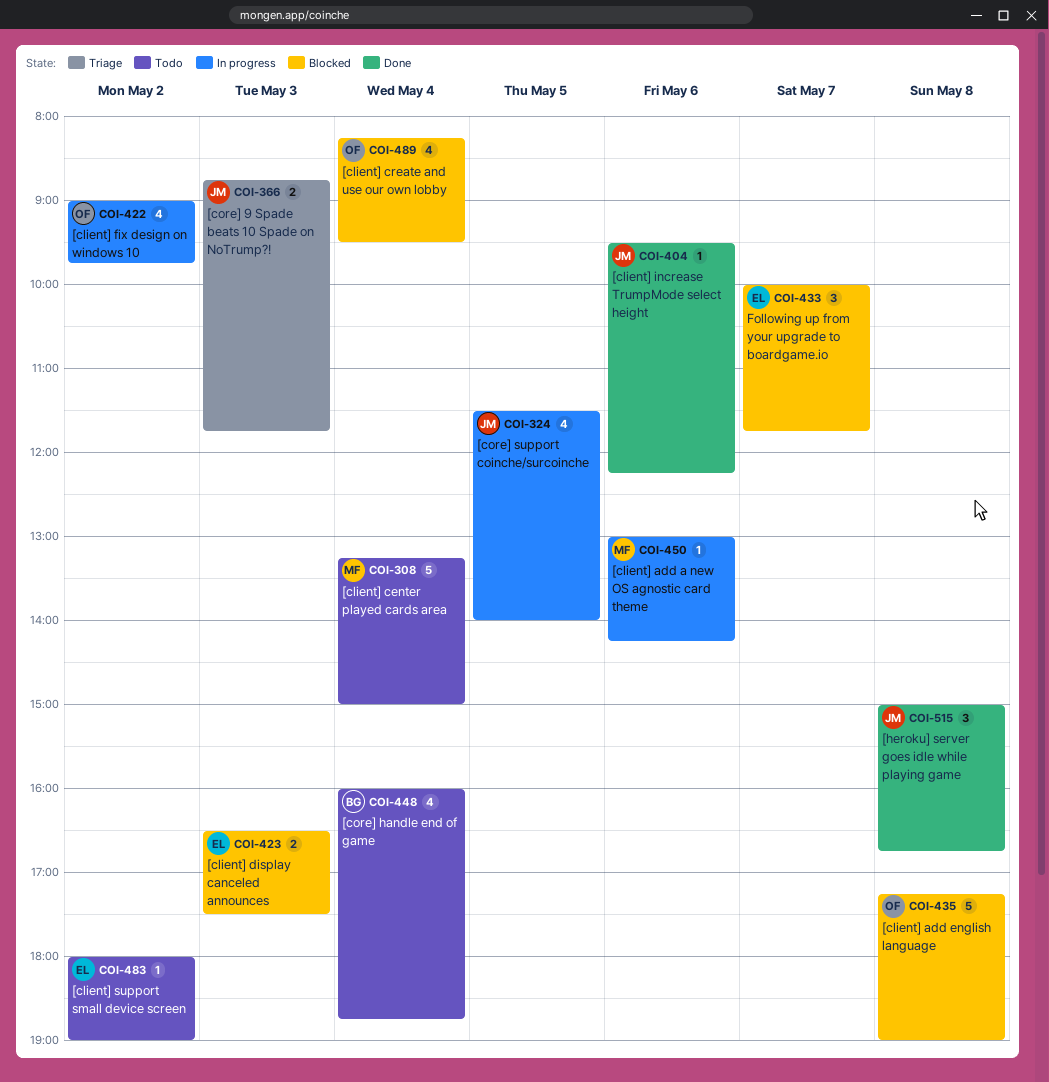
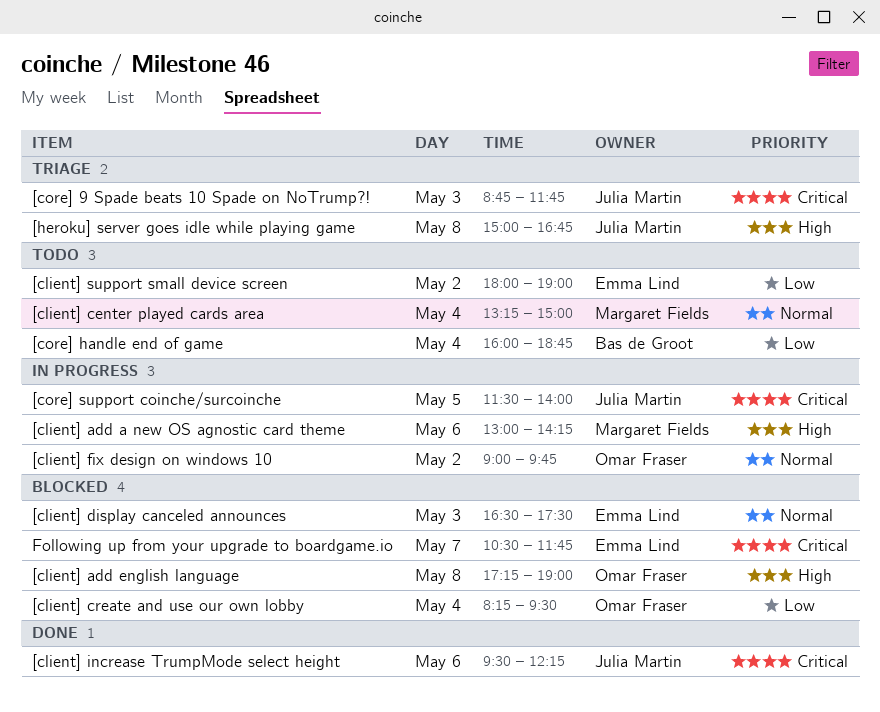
[heroku] server goes idle while playing game, status: Done -> Triage
Following up from your upgrade to boardgame.io, begins: 10:00 -> 10:30

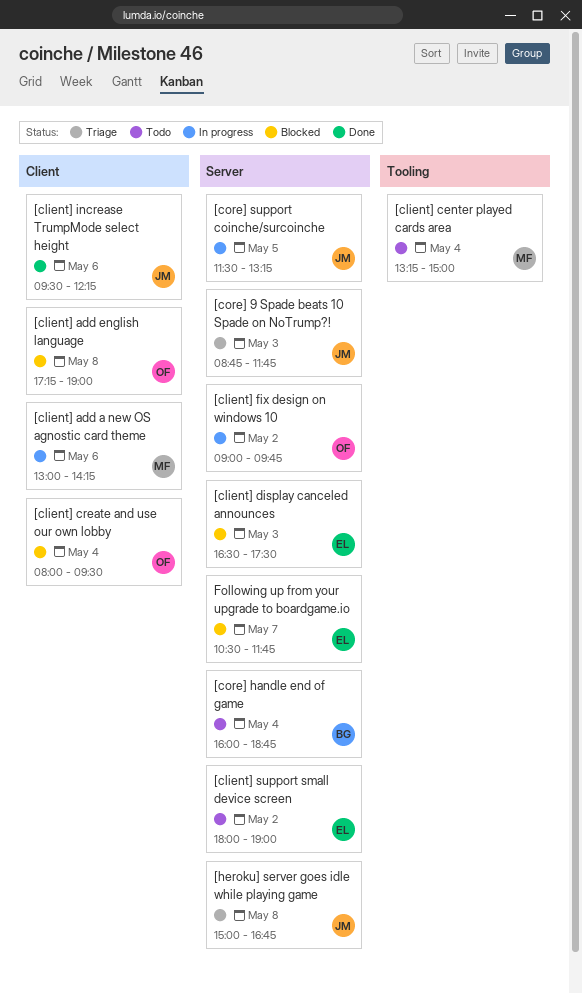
[client] create and use our own lobby, begins: 08:15 -> 08:00
[core] support coinche/surcoinche, ends: 14:00 -> 13:15

